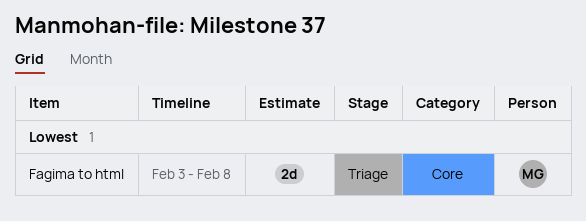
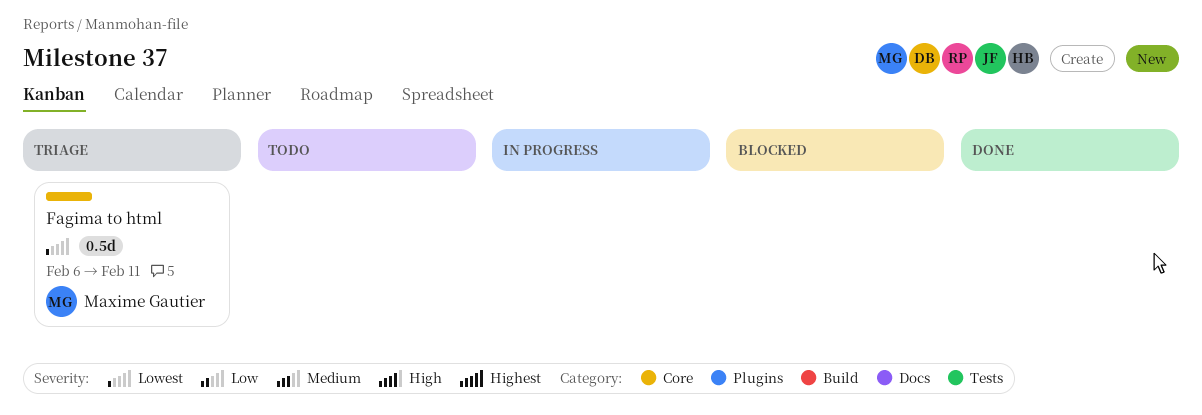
Fagima to html, estimate: 2d -> 0.5d
Fagima to html, start: Feb 3 -> Feb 6
Fagima to html, due: Feb 8 -> Feb 11

